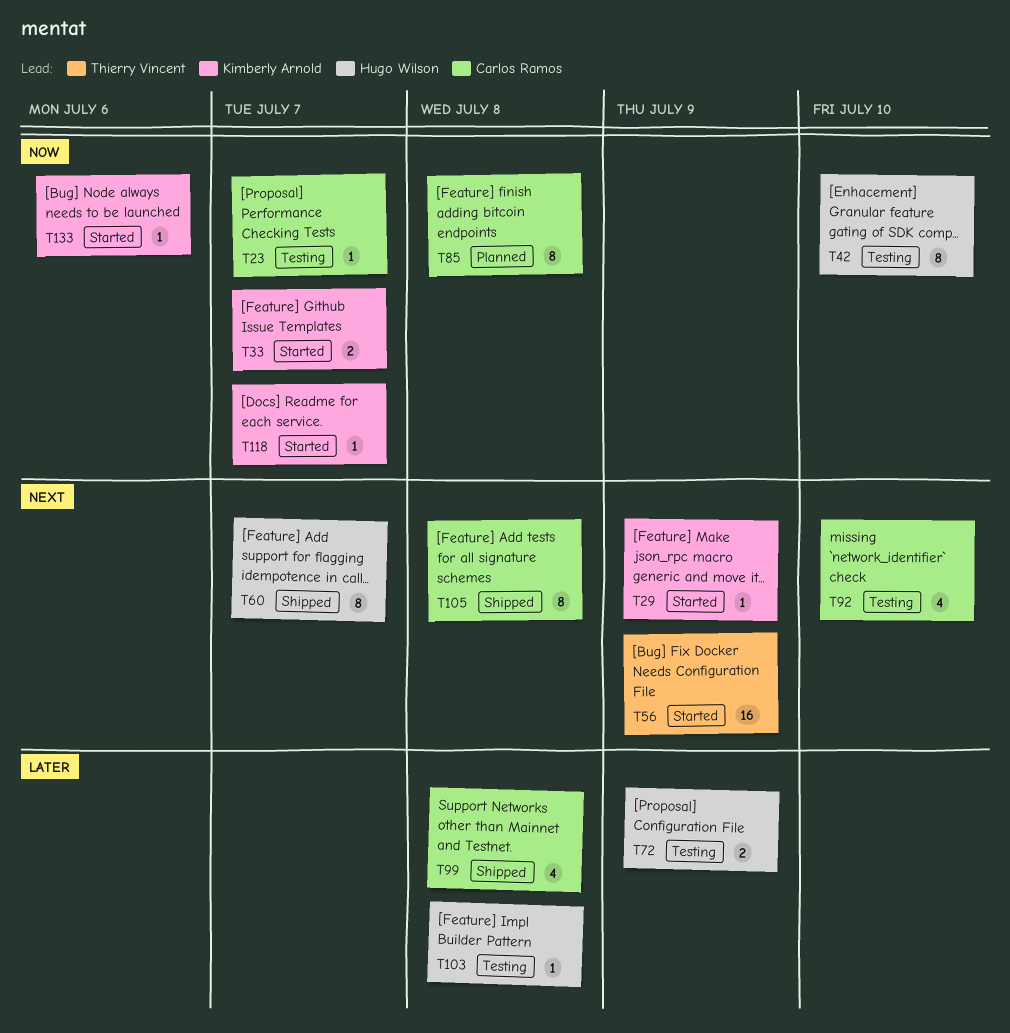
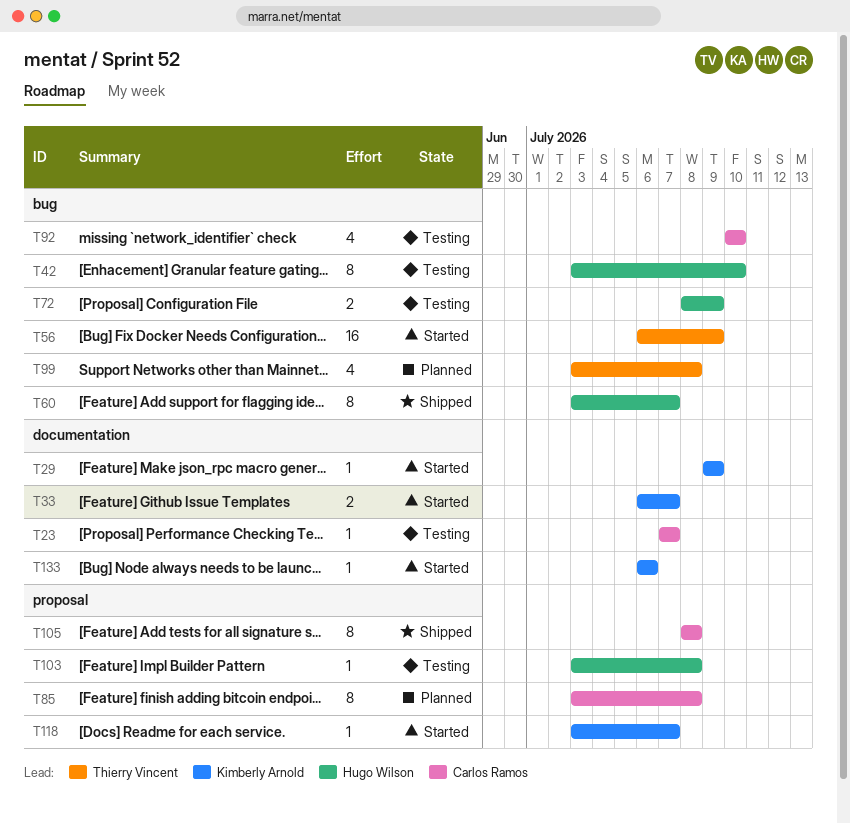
T99, status: Shipped -> Planned
T99, owner: Carlos Ramos -> Thierry Vincent

